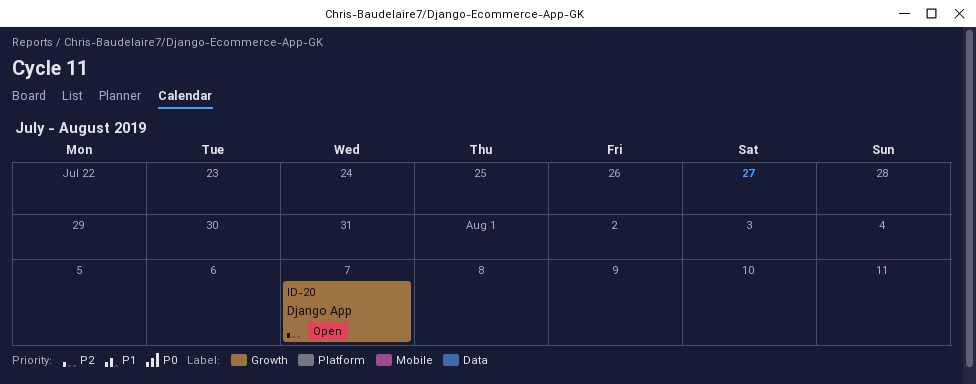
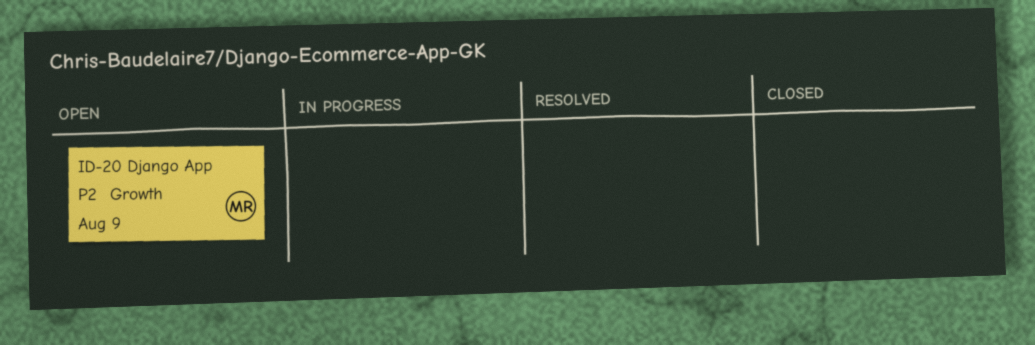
ID-20, due: Aug 7 -> Aug 9

